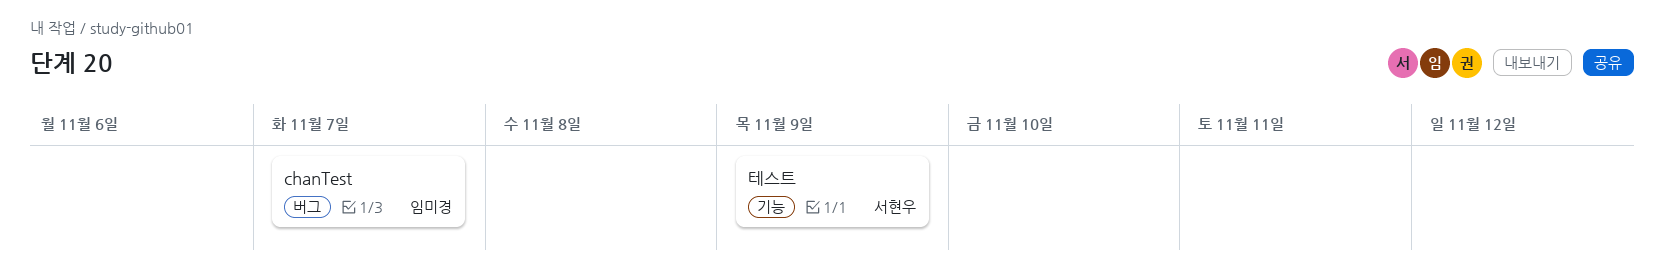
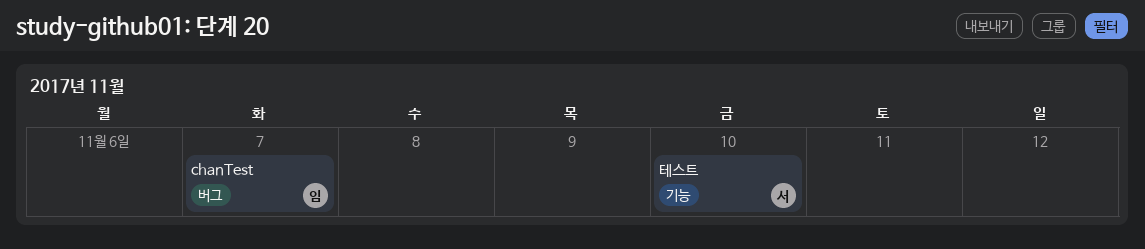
테스트, due: Nov 9 -> Nov 10

